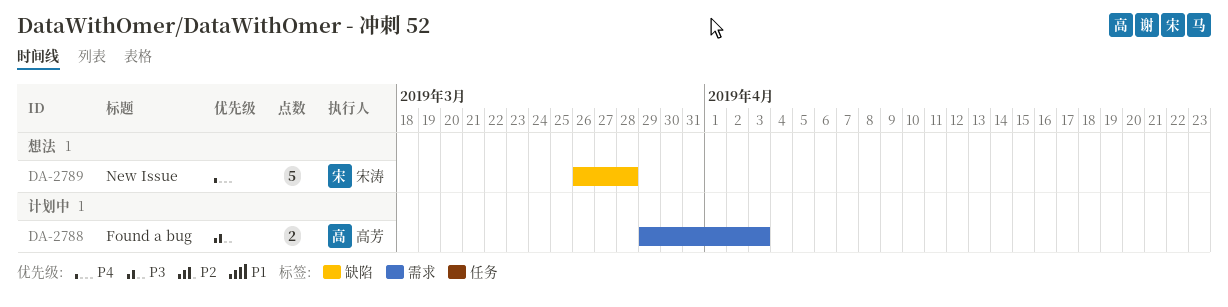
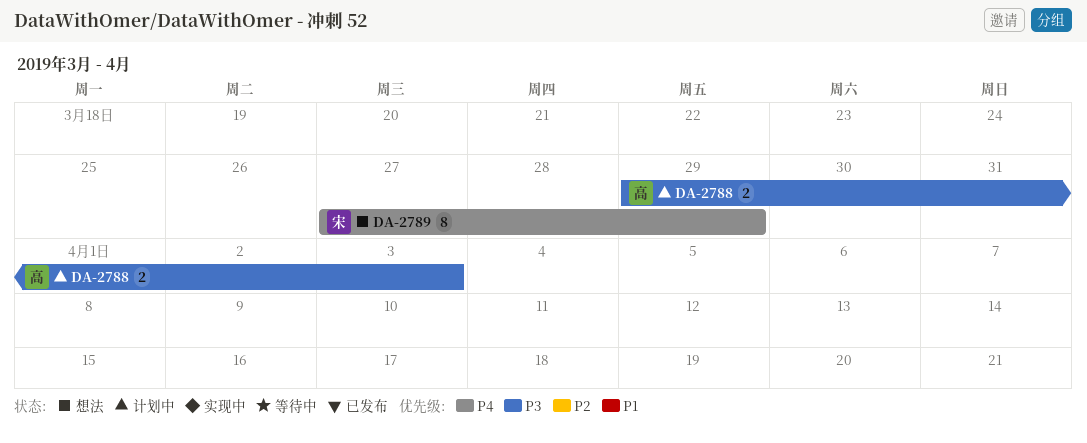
DA-2789, estimate: 5 -> 8
DA-2789, start: Mar 26 -> Mar 27
DA-2789, due: Mar 28 -> Mar 29

